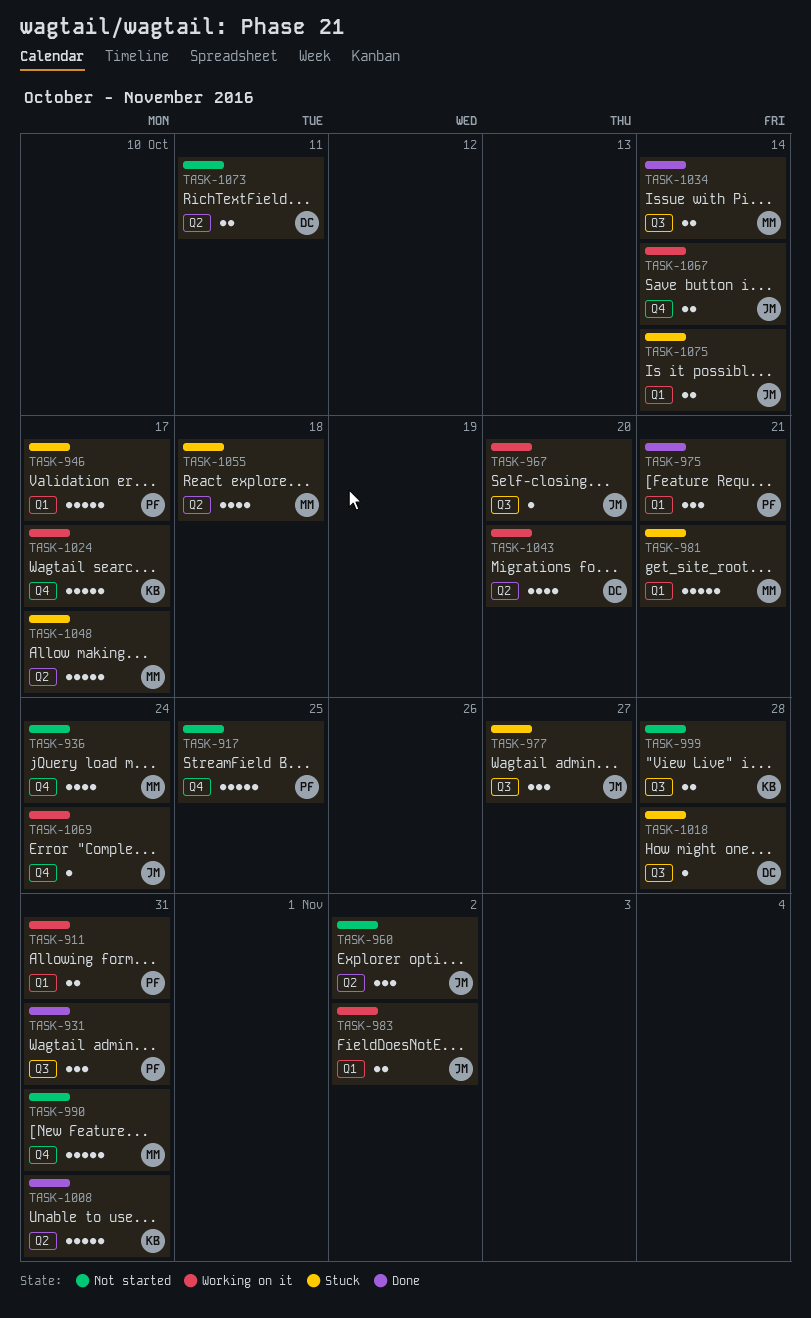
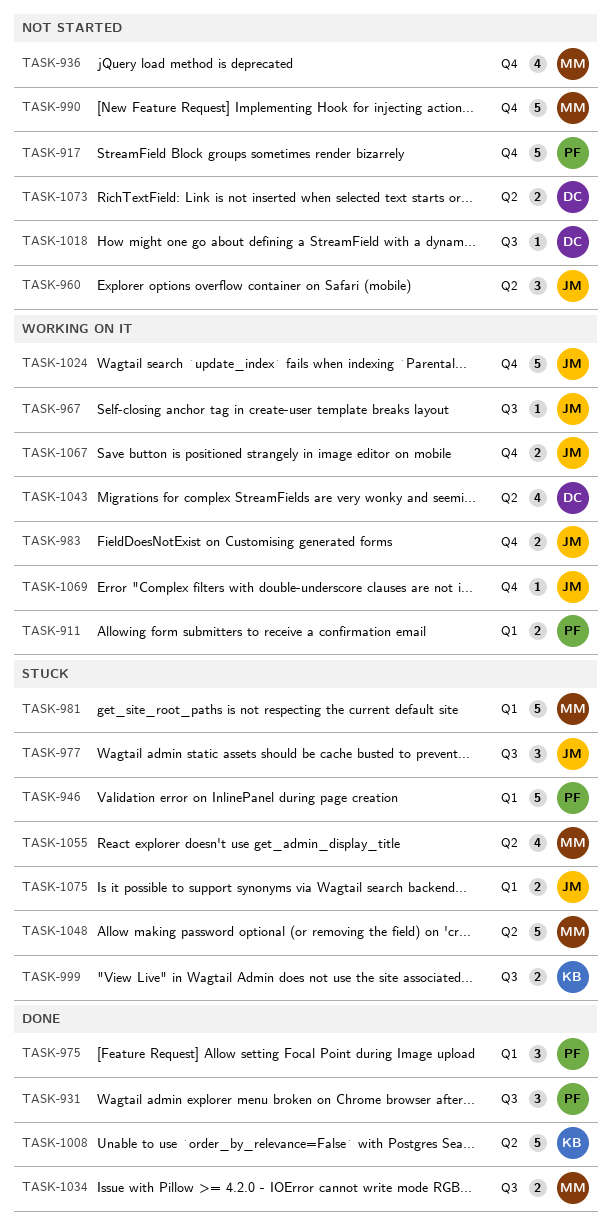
TASK-983, label: Q1 -> Q4
TASK-999, status: Not started -> Stuck
TASK-1018, status: Stuck -> Not started
TASK-1024, owner: KB -> JM

